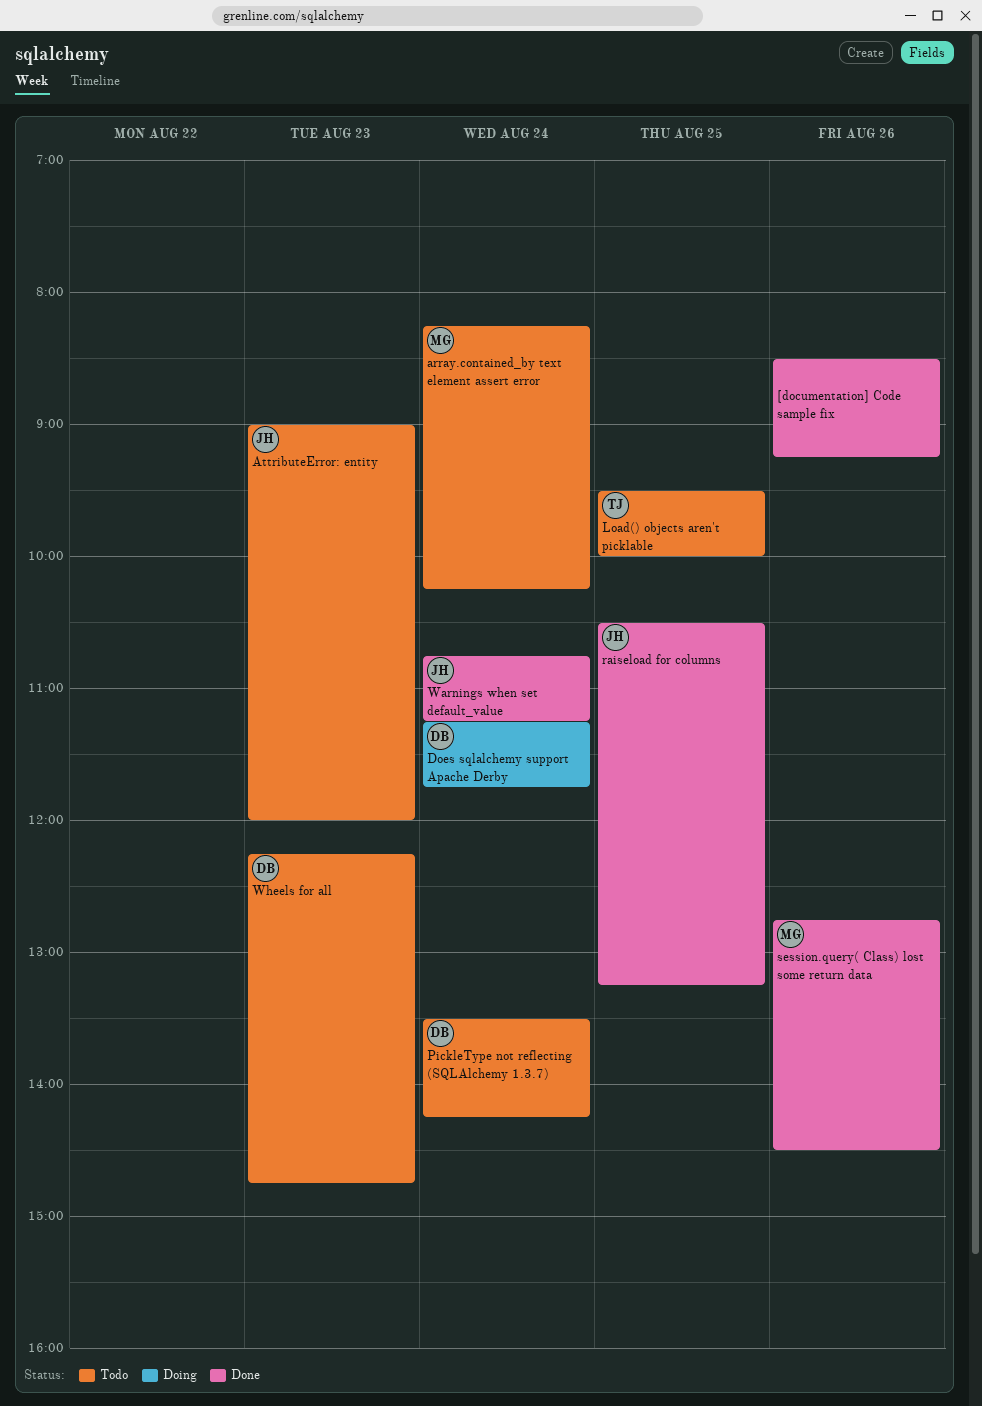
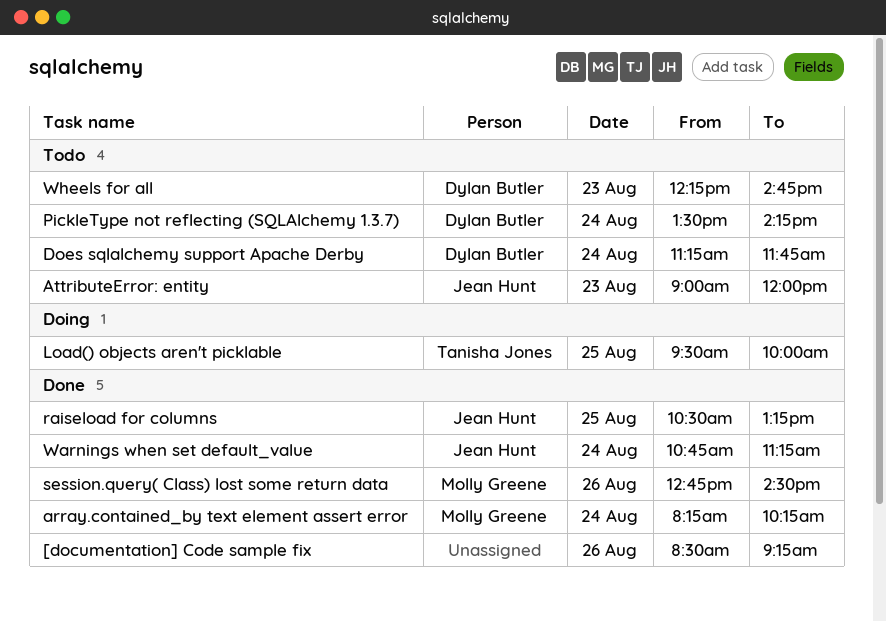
array.contained_by text element assert error, status: Todo -> Done
Does sqlalchemy support Apache Derby, status: Doing -> Todo
Load() objects aren't picklable, status: Todo -> Doing

